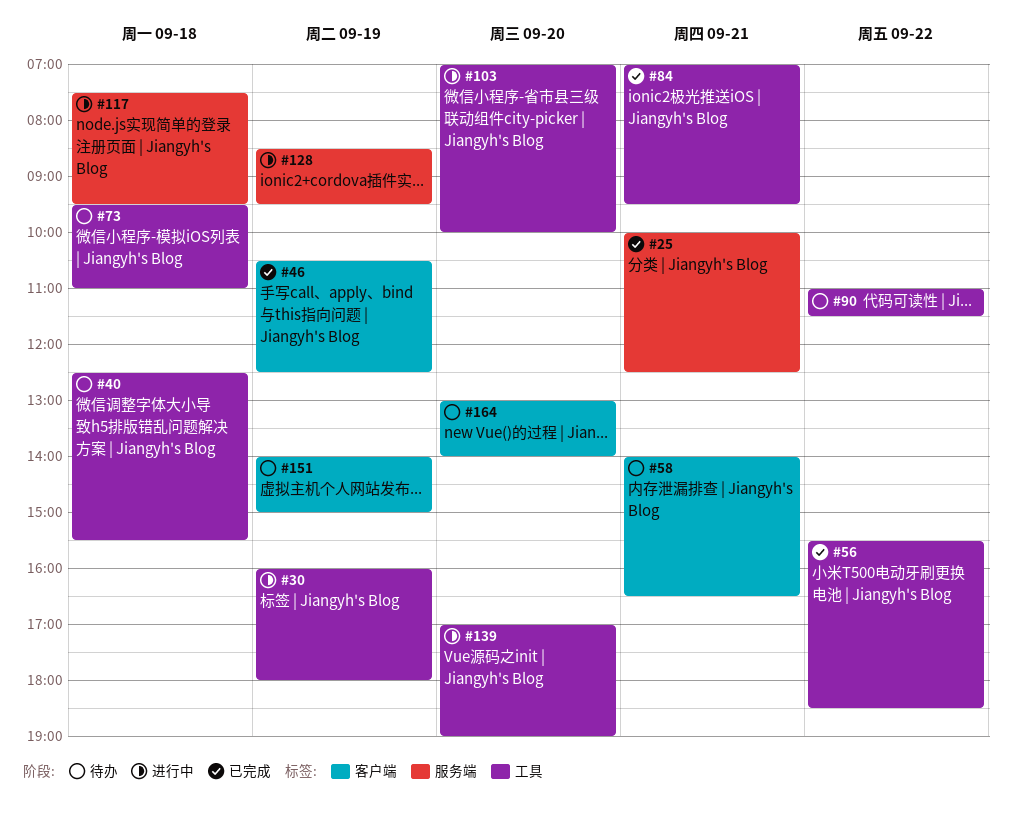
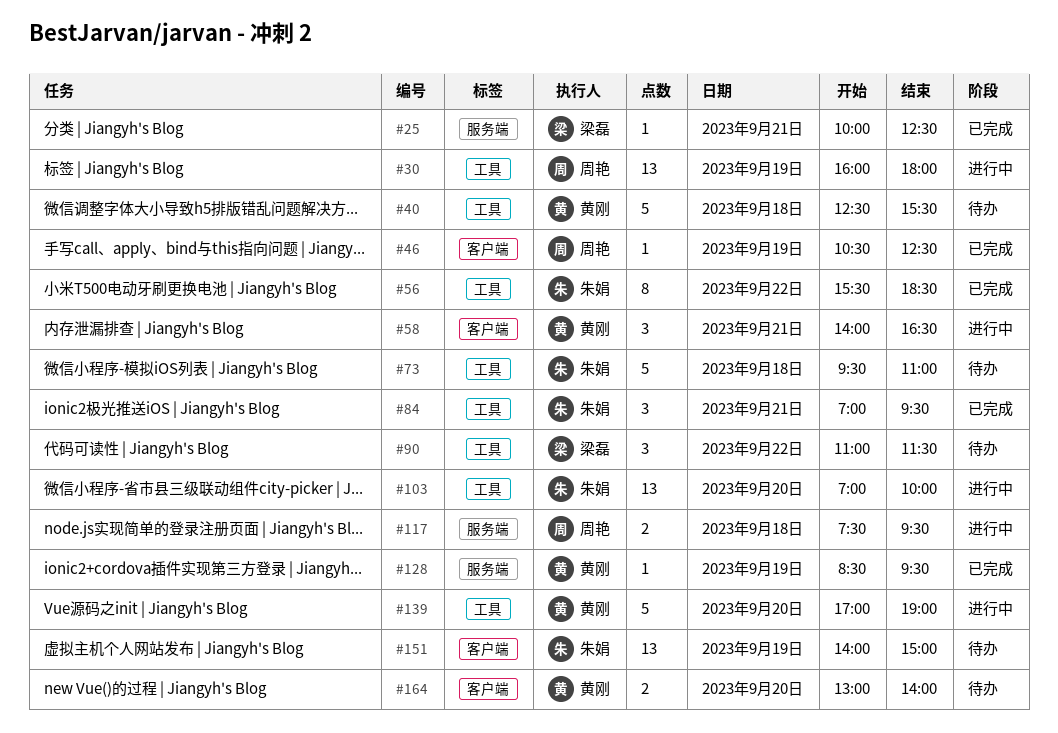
#58, status: 待办 -> 进行中
#128, status: 进行中 -> 已完成

